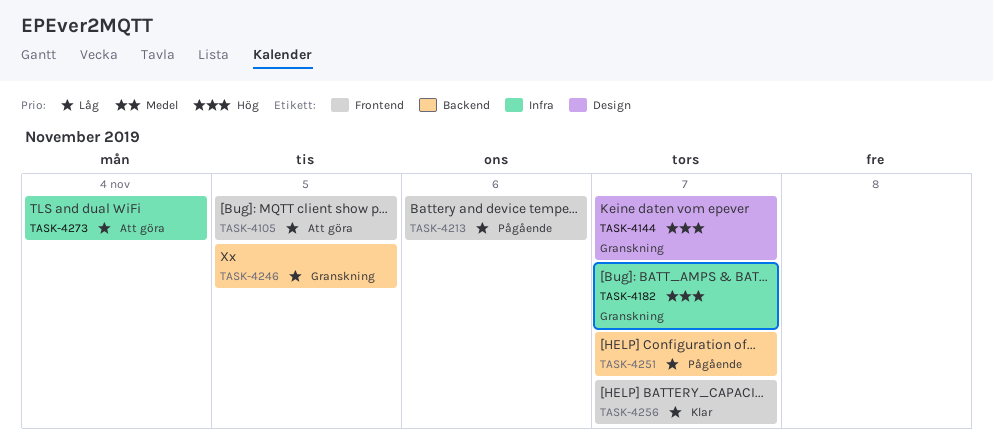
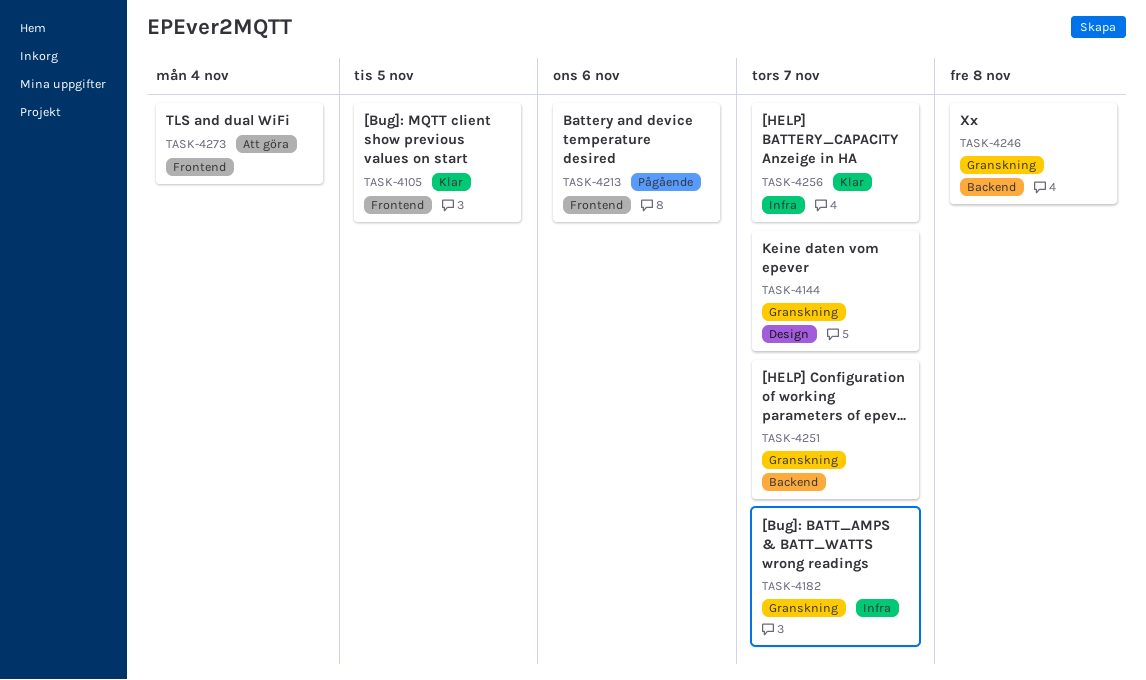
TASK-4105, status: Att göra -> Klar
TASK-4246, due: Nov 5 -> Nov 8
TASK-4251, status: Pågående -> Granskning
TASK-4256, label: Frontend -> Infra
TASK-4273, label: Infra -> Frontend

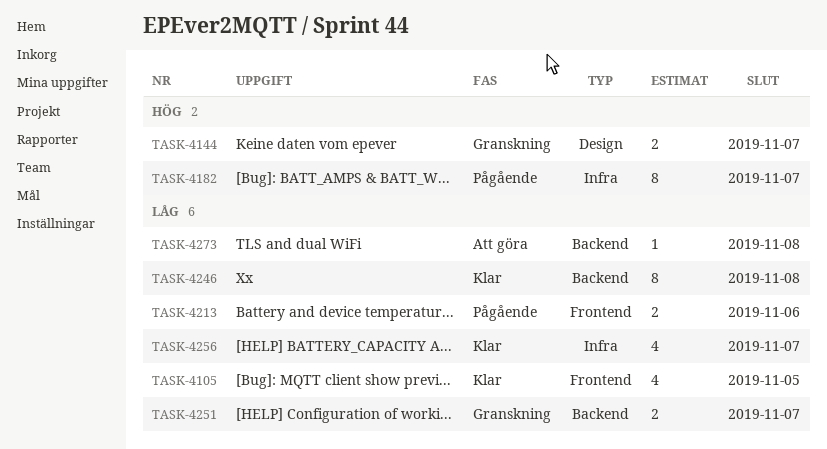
TASK-4182, status: Granskning -> Pågående
TASK-4246, status: Granskning -> Klar
TASK-4273, label: Frontend -> Backend
TASK-4273, due: Nov 4 -> Nov 8

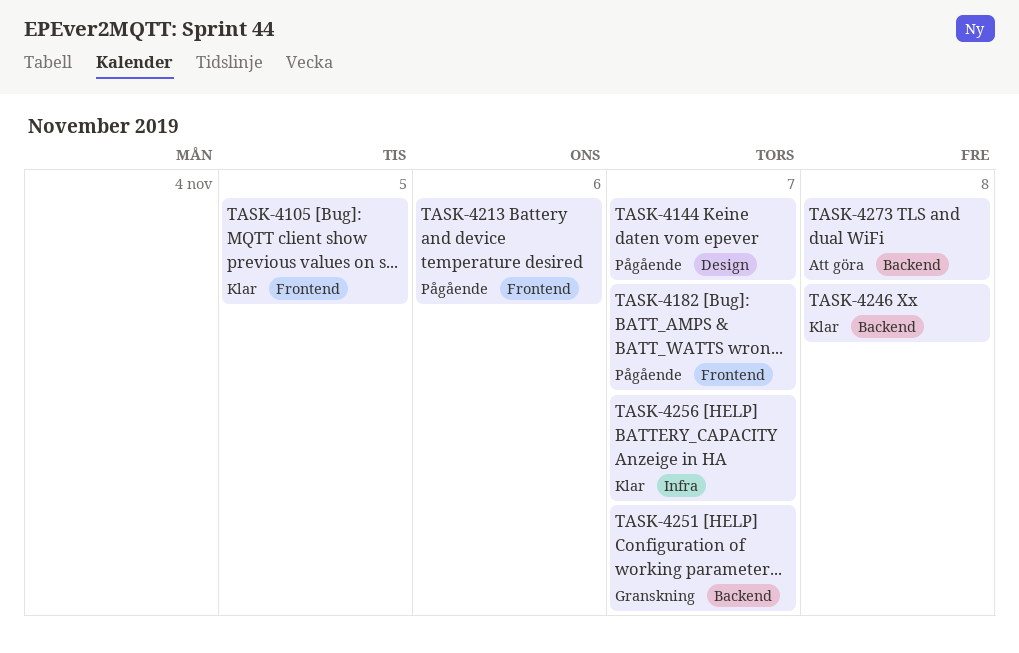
TASK-4144, status: Granskning -> Pågående
TASK-4182, label: Infra -> Frontend

